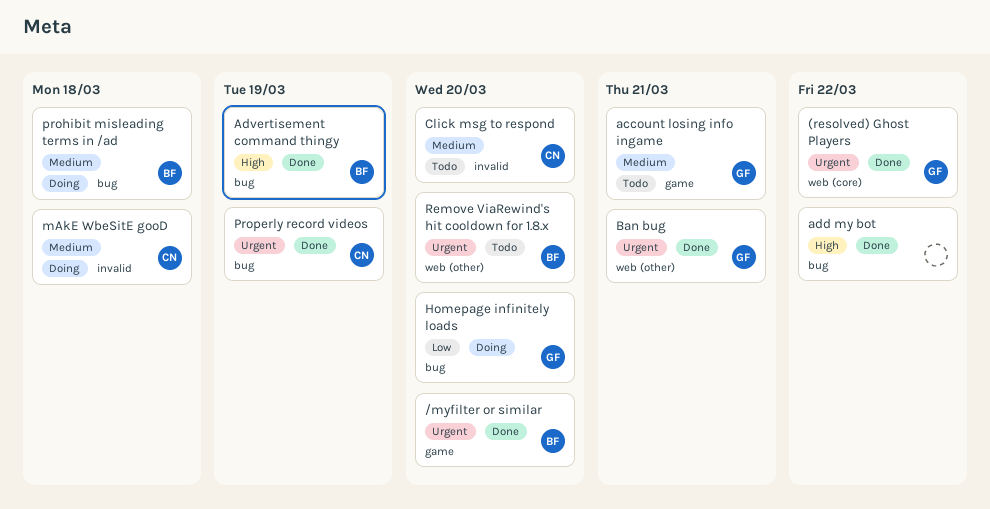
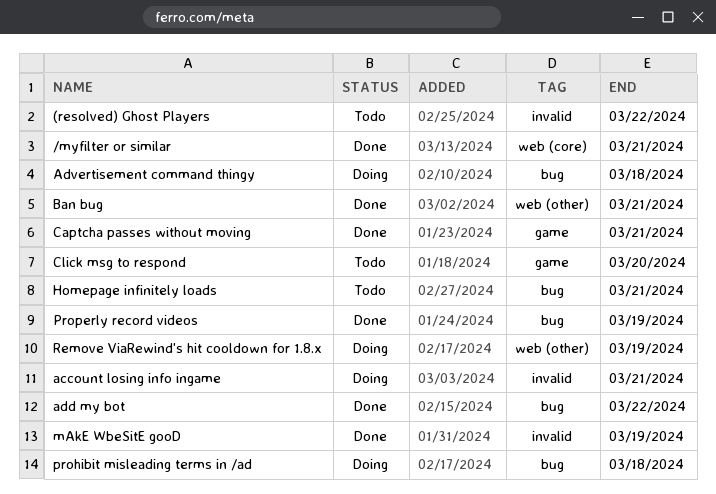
(resolved) Ghost Players, status: Done -> Todo
(resolved) Ghost Players, label: web (core) -> invalid
/myfilter or similar, label: game -> web (core)
/myfilter or similar, due: Mar 20 -> Mar 21
account losing info ingame, status: Todo -> Doing
account losing info ingame, label: game -> invalid
Advertisement command thingy, status: Done -> Doing
Advertisement command thingy, due: Mar 19 -> Mar 18
Captcha passes without moving: none -> present
Click msg to respond, label: invalid -> game
Homepage infinitely loads, status: Doing -> Todo
Homepage infinitely loads, due: Mar 20 -> Mar 21
mAkE WbeSitE gooD, status: Doing -> Done
mAkE WbeSitE gooD, due: Mar 18 -> Mar 19
Remove ViaRewind's hit cooldown for 1.8.x, status: Todo -> Doing
Remove ViaRewind's hit cooldown for 1.8.x, due: Mar 20 -> Mar 19

